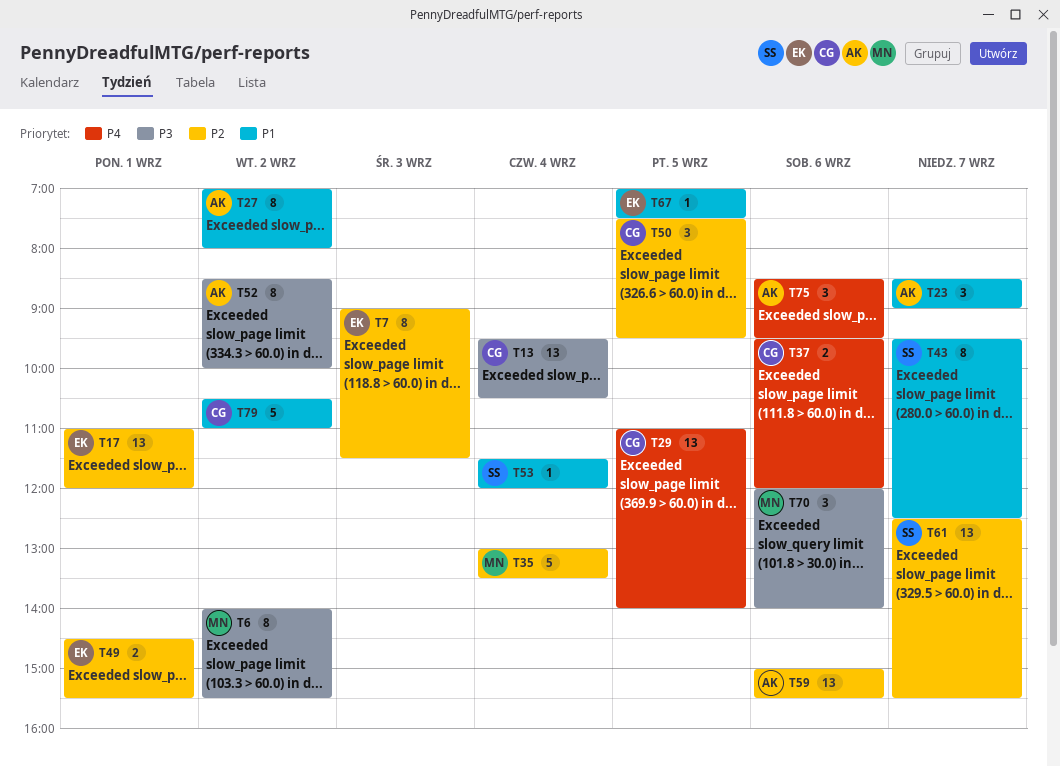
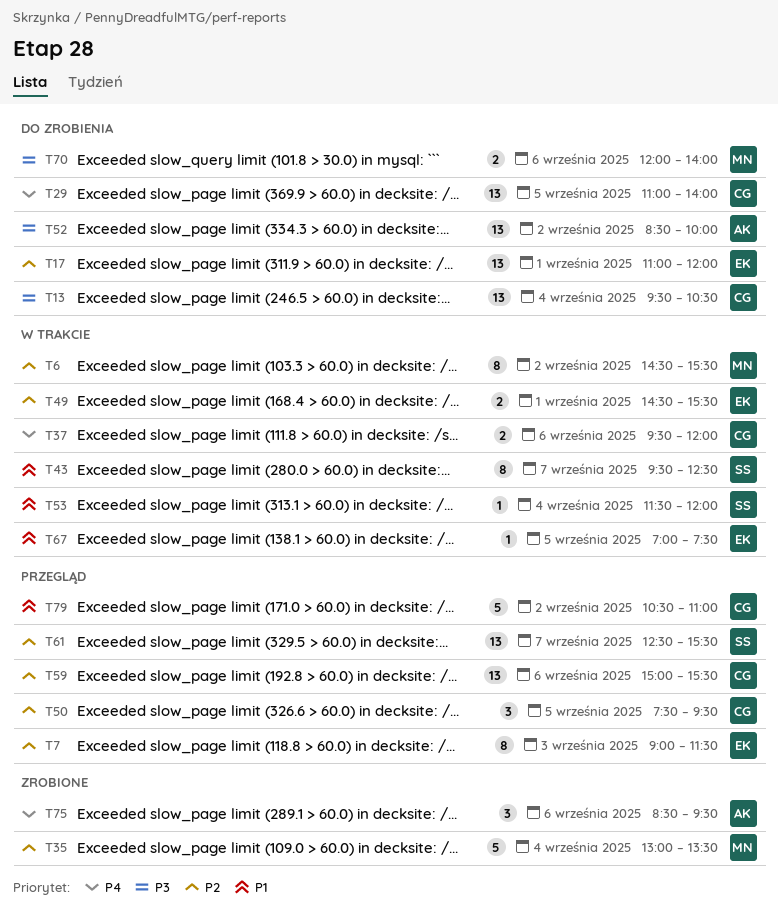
T6, priority: P3 -> P2
T6, begins: 14:00 -> 14:30
T23: present -> none
T27: present -> none
T52, estimate: 8 -> 13
T59, owner: AK -> CG
T70, estimate: 3 -> 2

